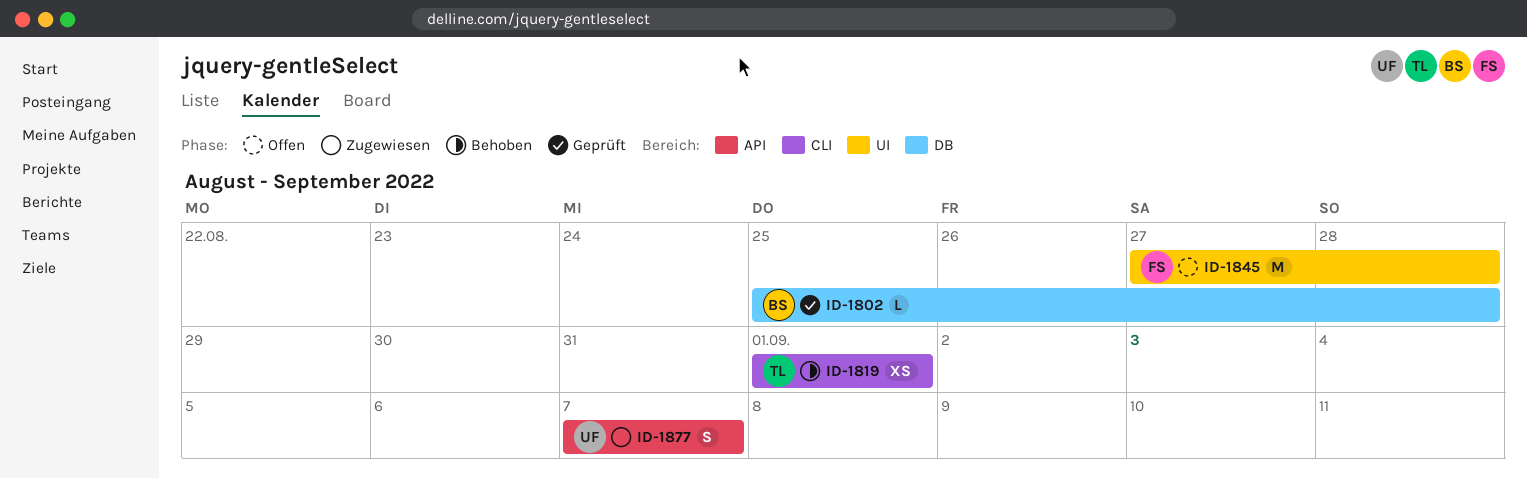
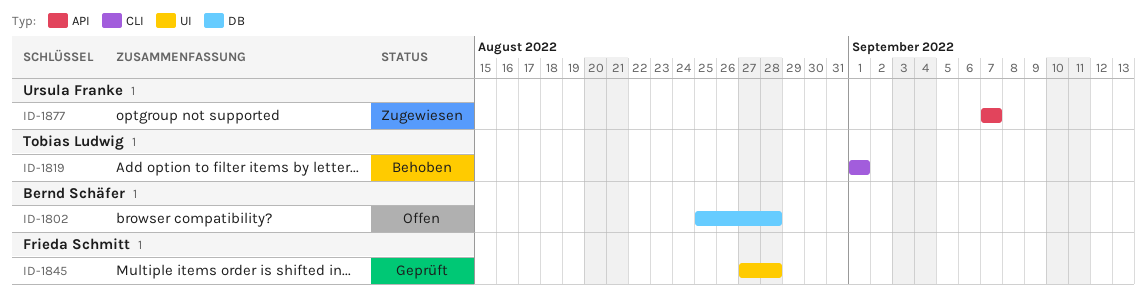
ID-1802, status: Geprüft -> Offen
ID-1845, status: Offen -> Geprüft

